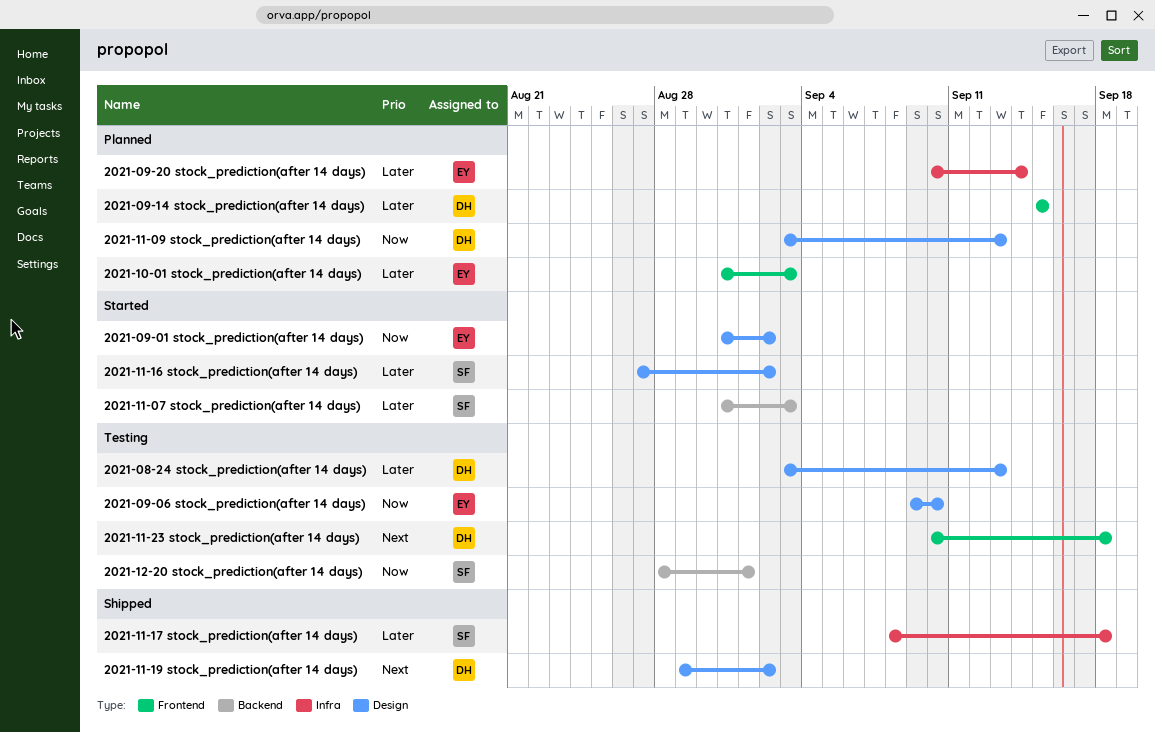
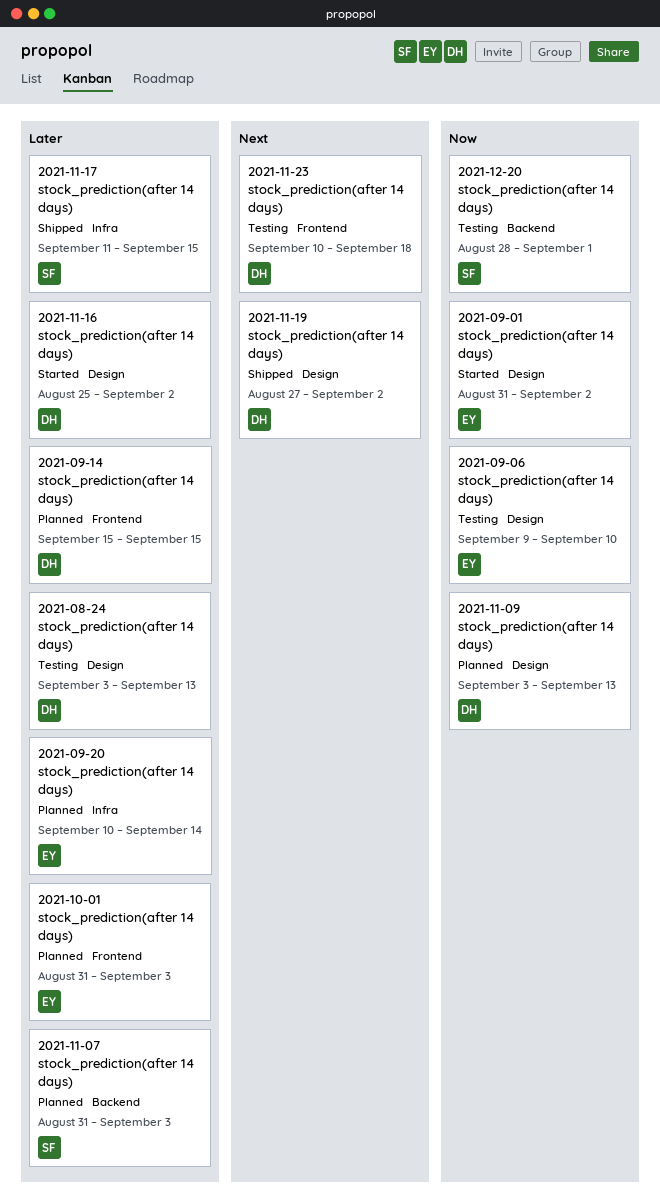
2021-11-07 stock_prediction(after 14 days), status: Started -> Planned
2021-11-16 stock_prediction(after 14 days), owner: SF -> DH
2021-11-16 stock_prediction(after 14 days), start: Aug 27 -> Aug 25
2021-11-17 stock_prediction(after 14 days), start: Sep 8 -> Sep 11
2021-11-17 stock_prediction(after 14 days), due: Sep 18 -> Sep 15
2021-11-19 stock_prediction(after 14 days), start: Aug 29 -> Aug 27

